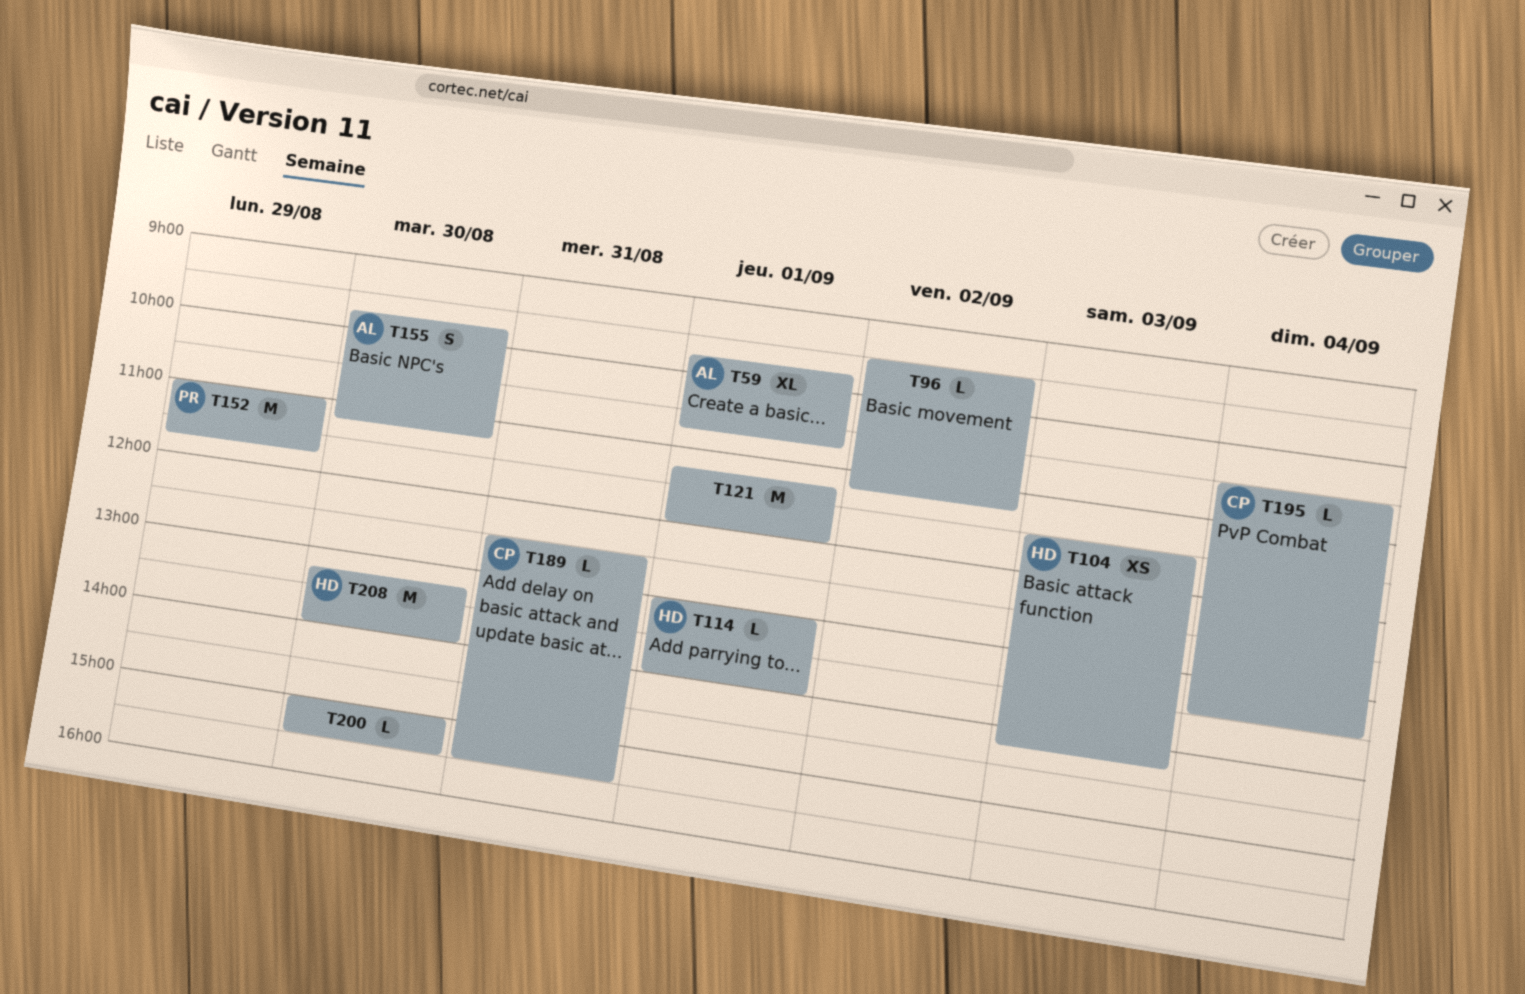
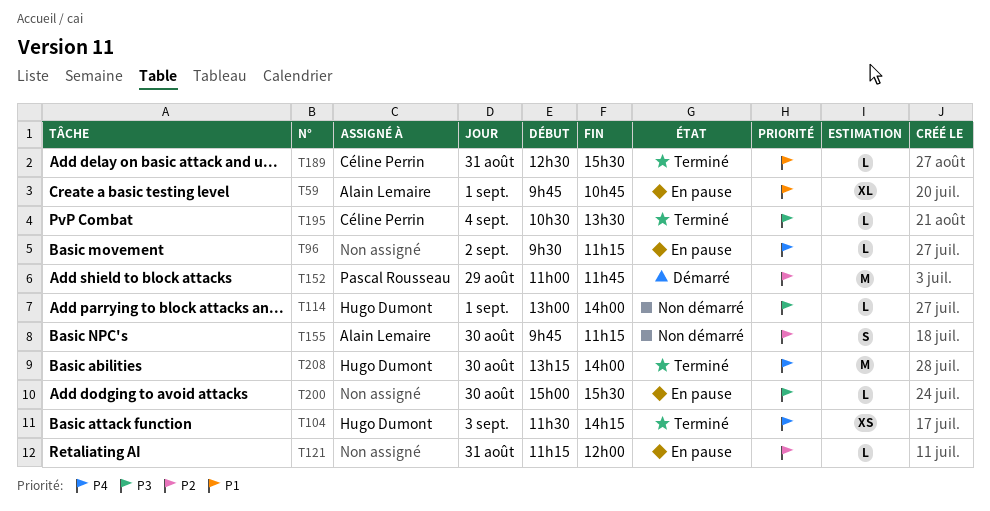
T121, estimate: M -> L
T121, day: Sep 1 -> Aug 31

